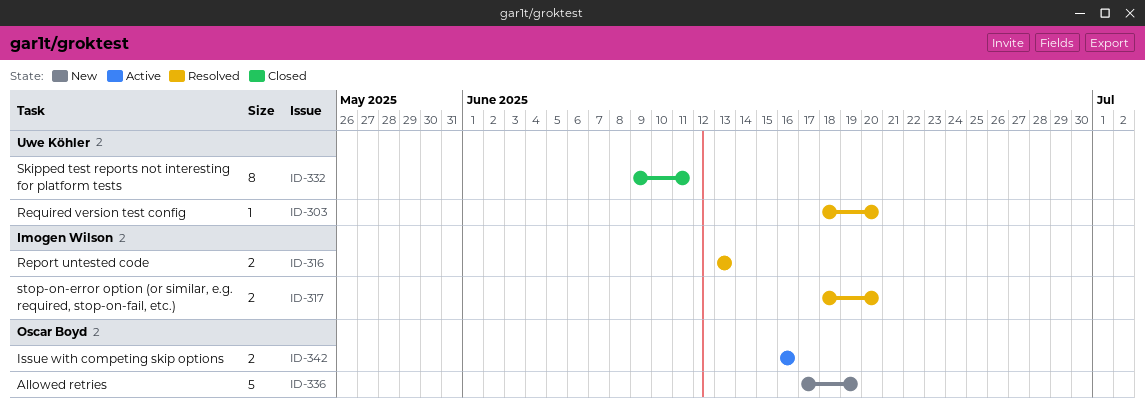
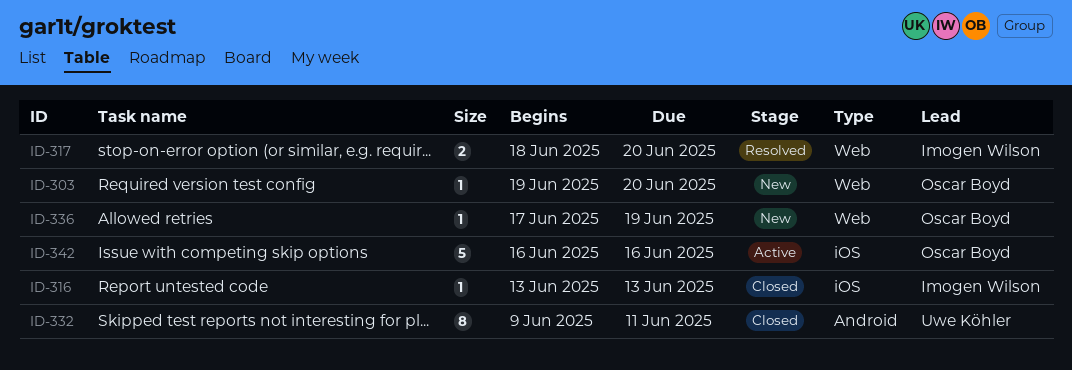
ID-303, status: Resolved -> New
ID-303, owner: Uwe Köhler -> Oscar Boyd
ID-303, start: Jun 18 -> Jun 19
ID-316, status: Resolved -> Closed
ID-316, estimate: 2 -> 1
ID-336, estimate: 5 -> 1
ID-342, estimate: 2 -> 5

